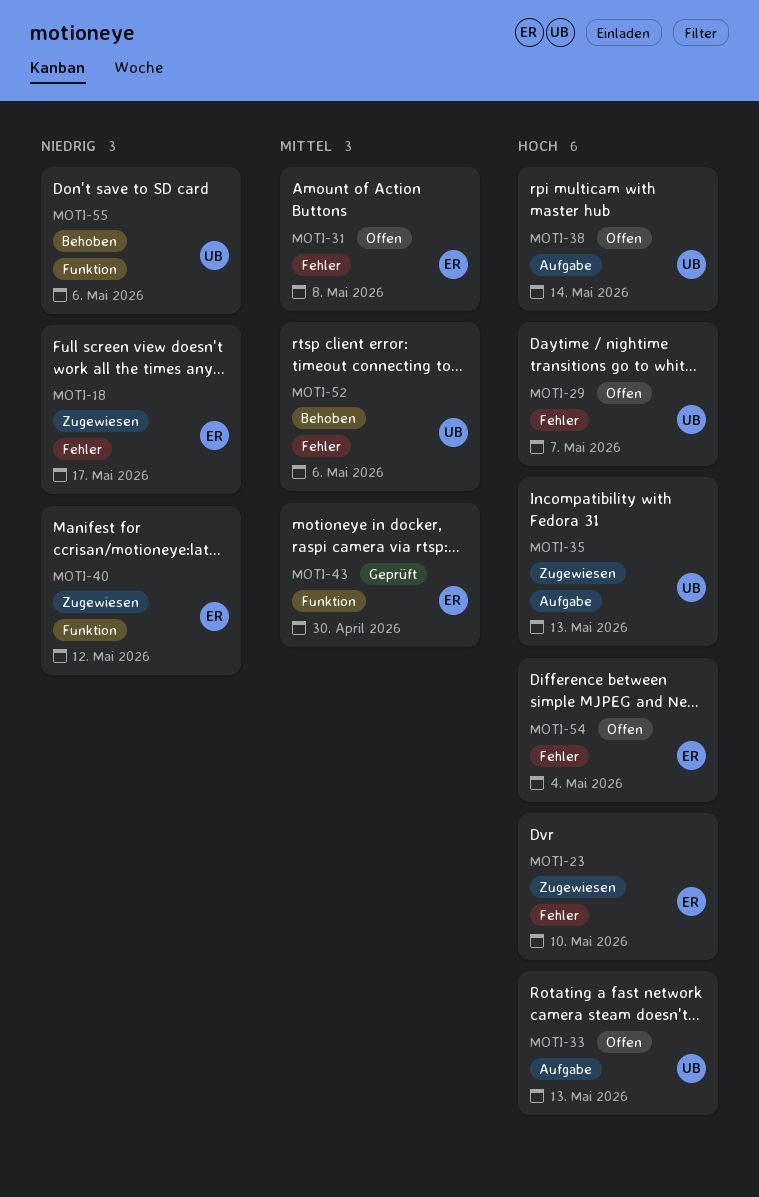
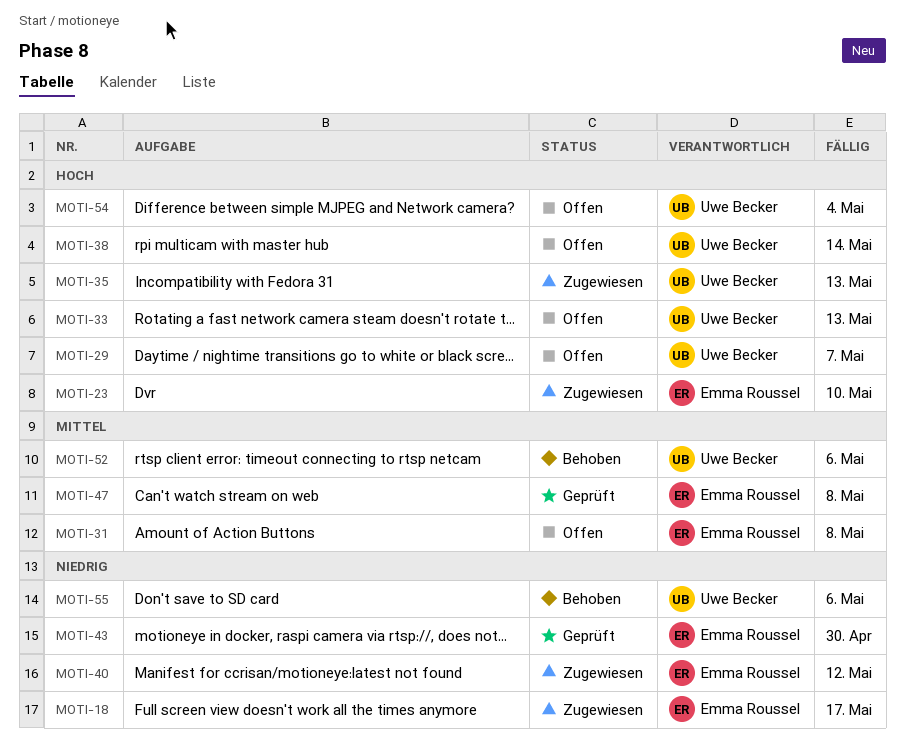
MOTI-43, priority: Mittel -> Niedrig
MOTI-47: none -> present
MOTI-54, owner: Emma Roussel -> Uwe Becker

